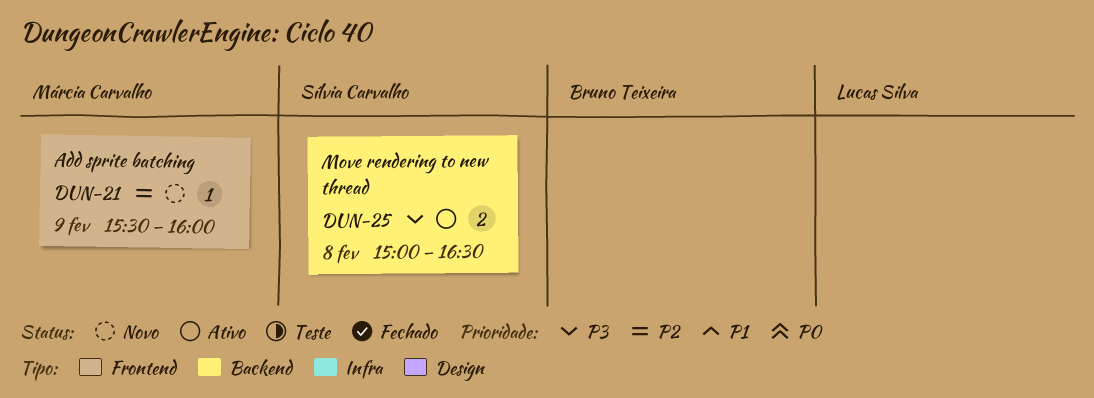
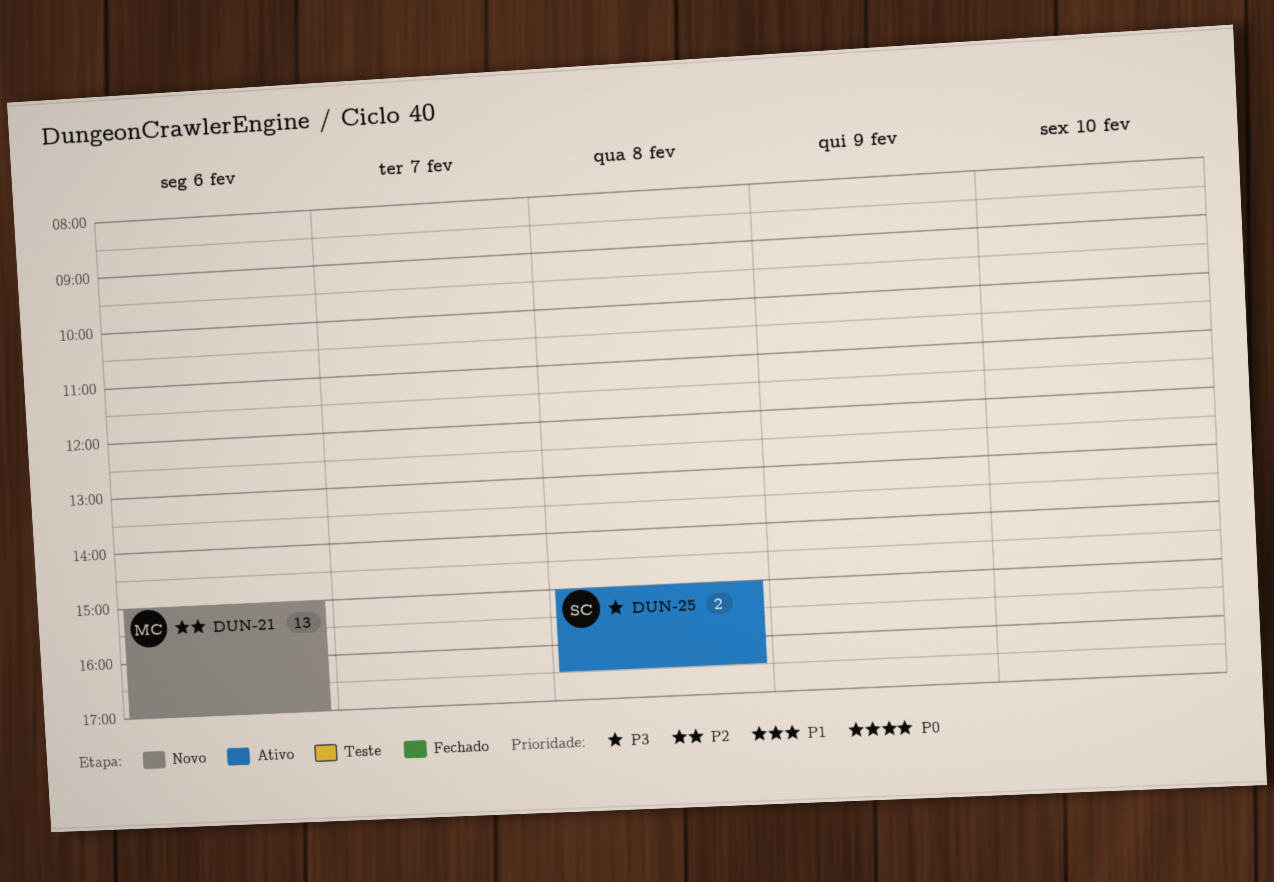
DUN-21, estimate: 1 -> 13
DUN-21, day: Feb 9 -> Feb 6
DUN-21, begins: 15:30 -> 15:00
DUN-21, ends: 16:00 -> 17:00

